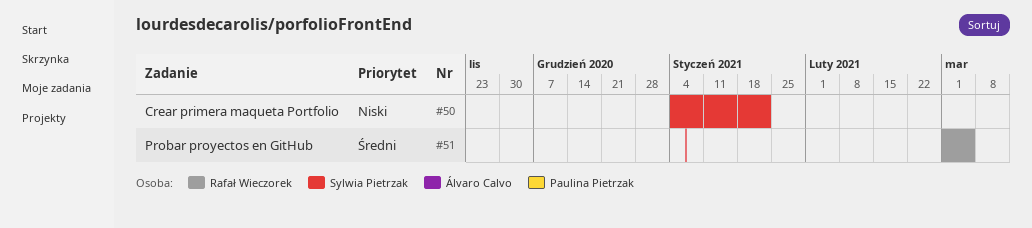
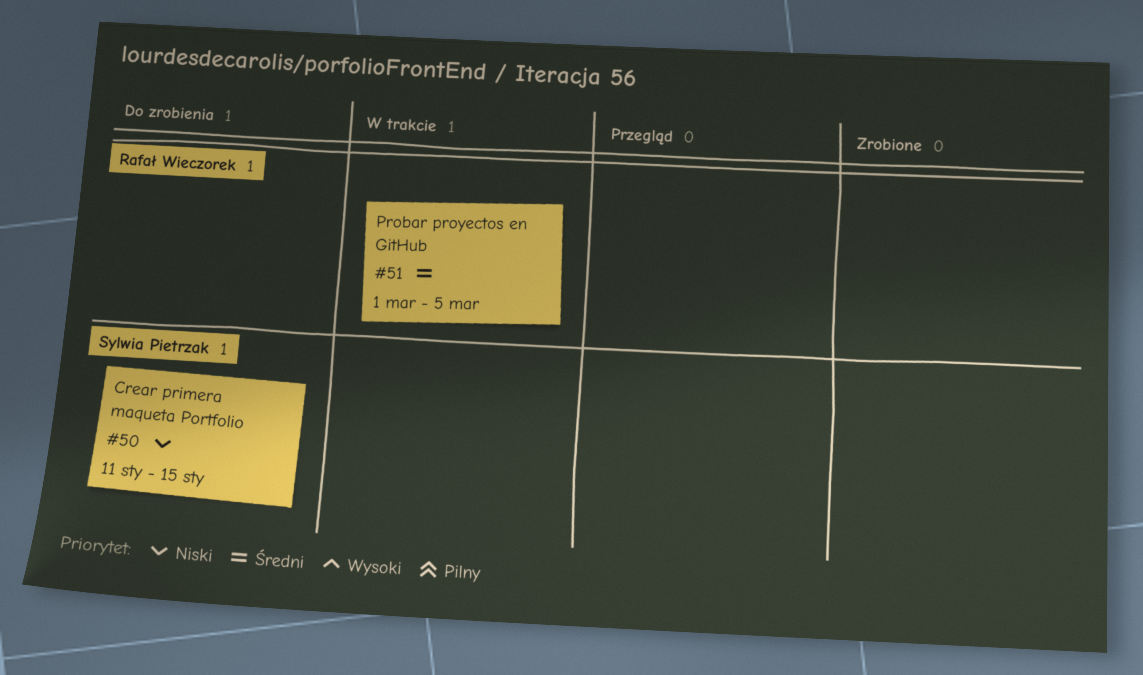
#50, start: Jan 4 -> Jan 11
#50, due: Jan 22 -> Jan 15

